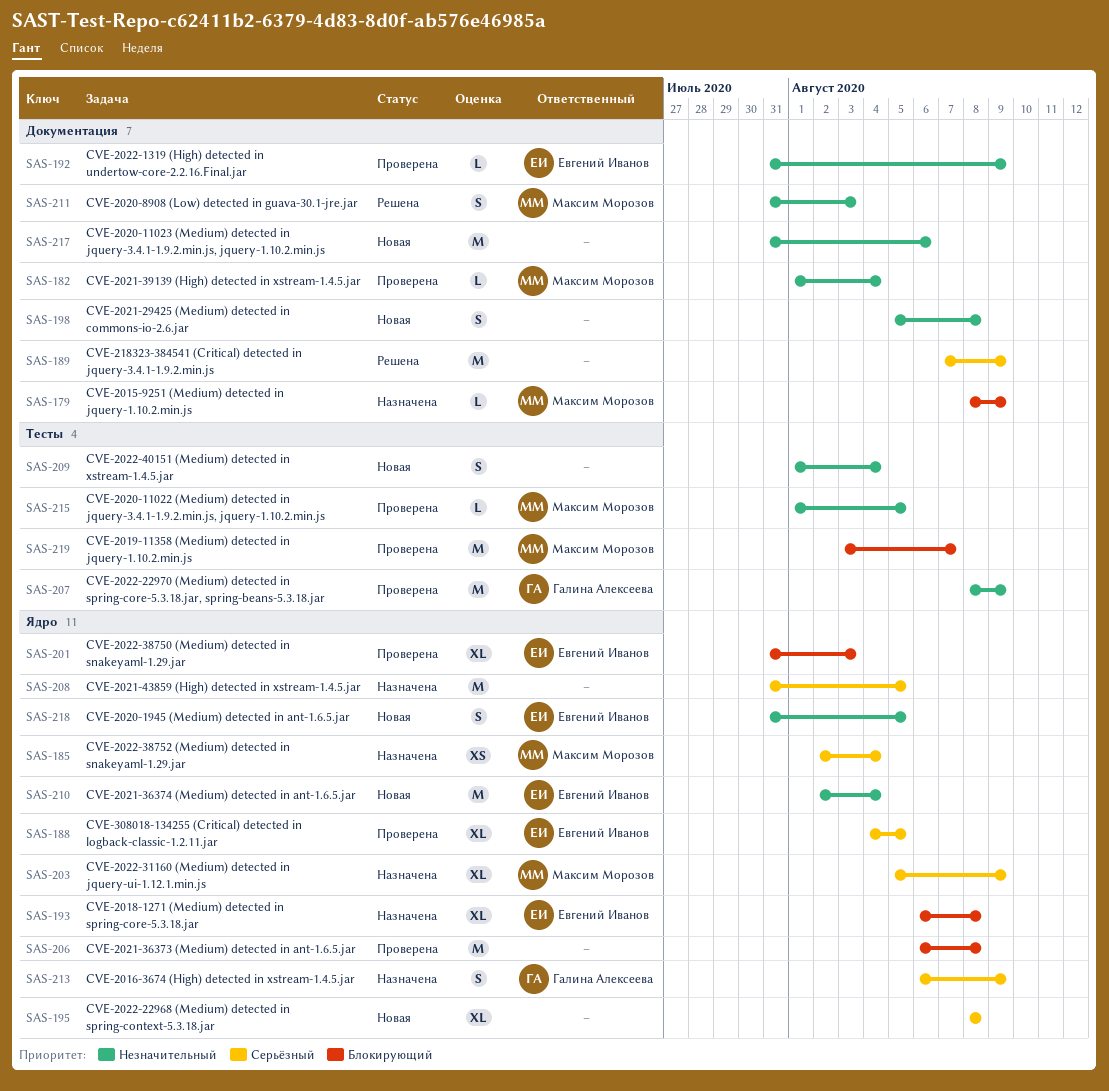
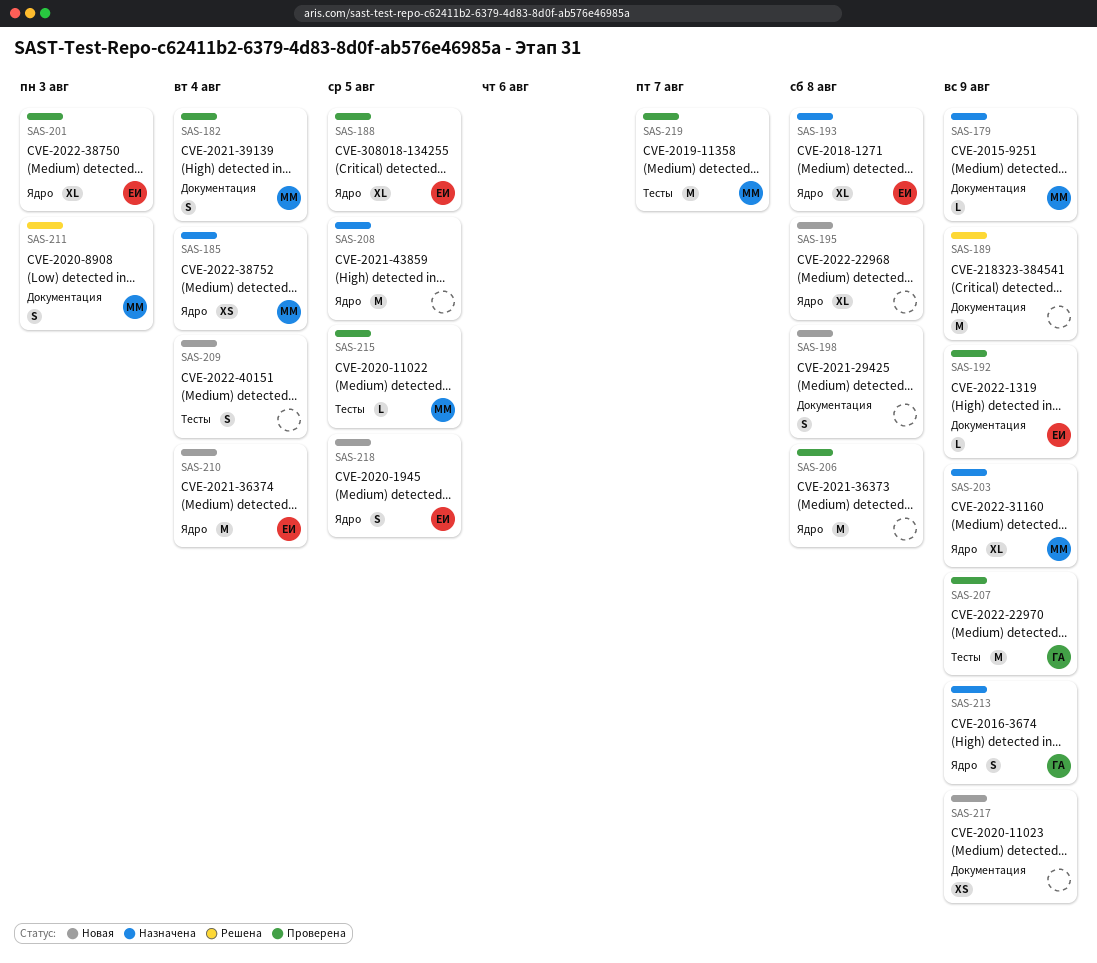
SAS-182, estimate: L -> S
SAS-217, estimate: M -> XS
SAS-217, due: Aug 6 -> Aug 9

